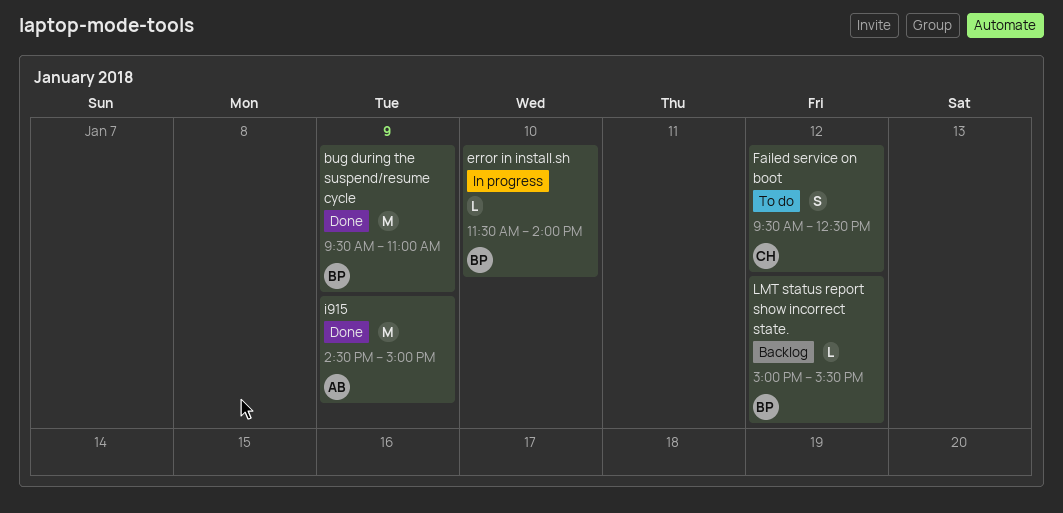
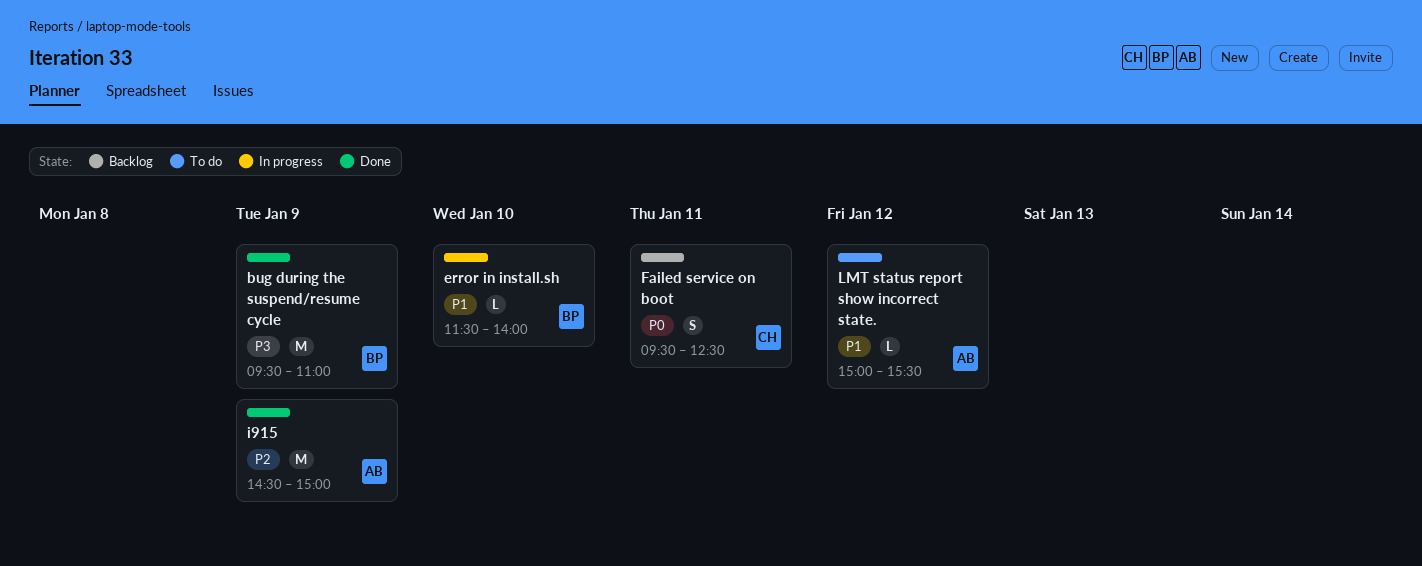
Failed service on boot, status: To do -> Backlog
Failed service on boot, day: Jan 12 -> Jan 11
LMT status report show incorrect state., status: Backlog -> To do
LMT status report show incorrect state., owner: BP -> AB

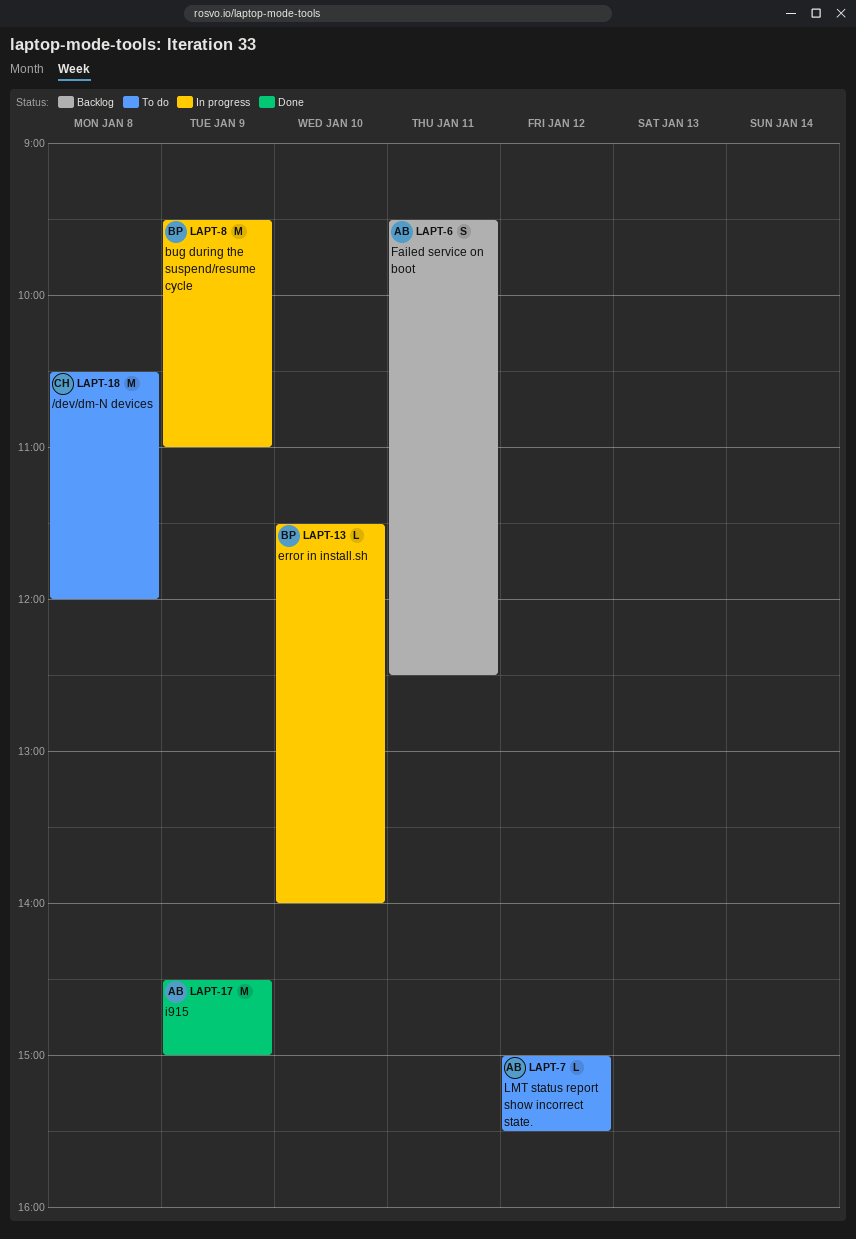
/dev/dm-N devices: none -> present
bug during the suspend/resume cycle, status: Done -> In progress
Failed service on boot, owner: CH -> AB

